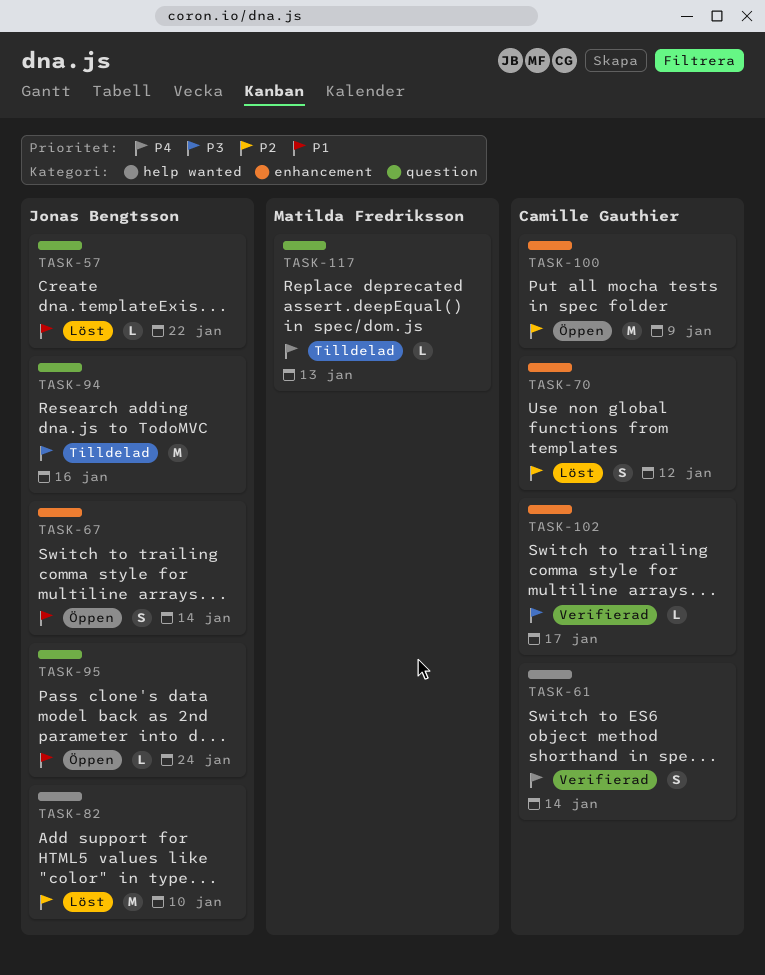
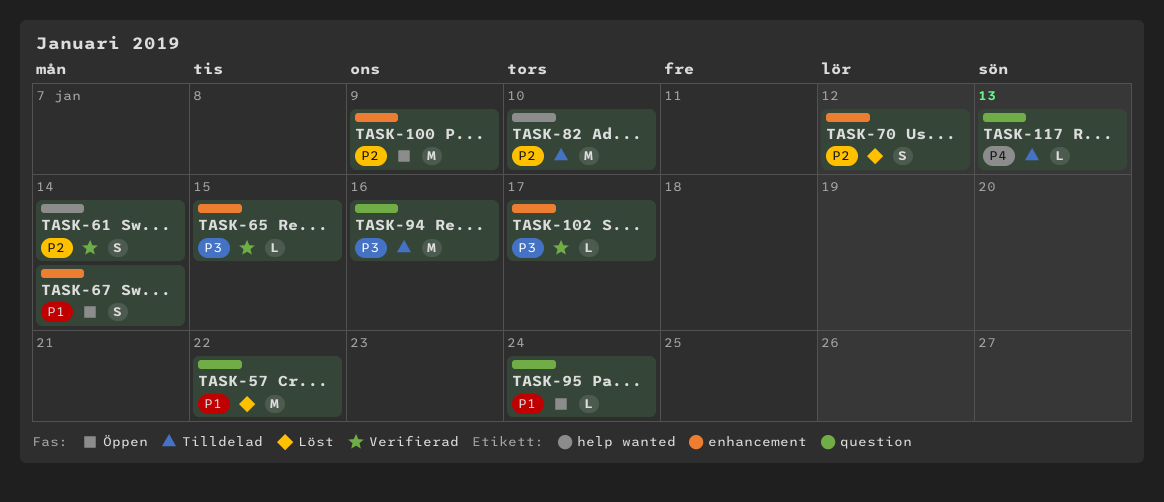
TASK-57, estimate: L -> M
TASK-61, priority: P4 -> P2
TASK-65: none -> present
TASK-82, status: Löst -> Tilldelad

